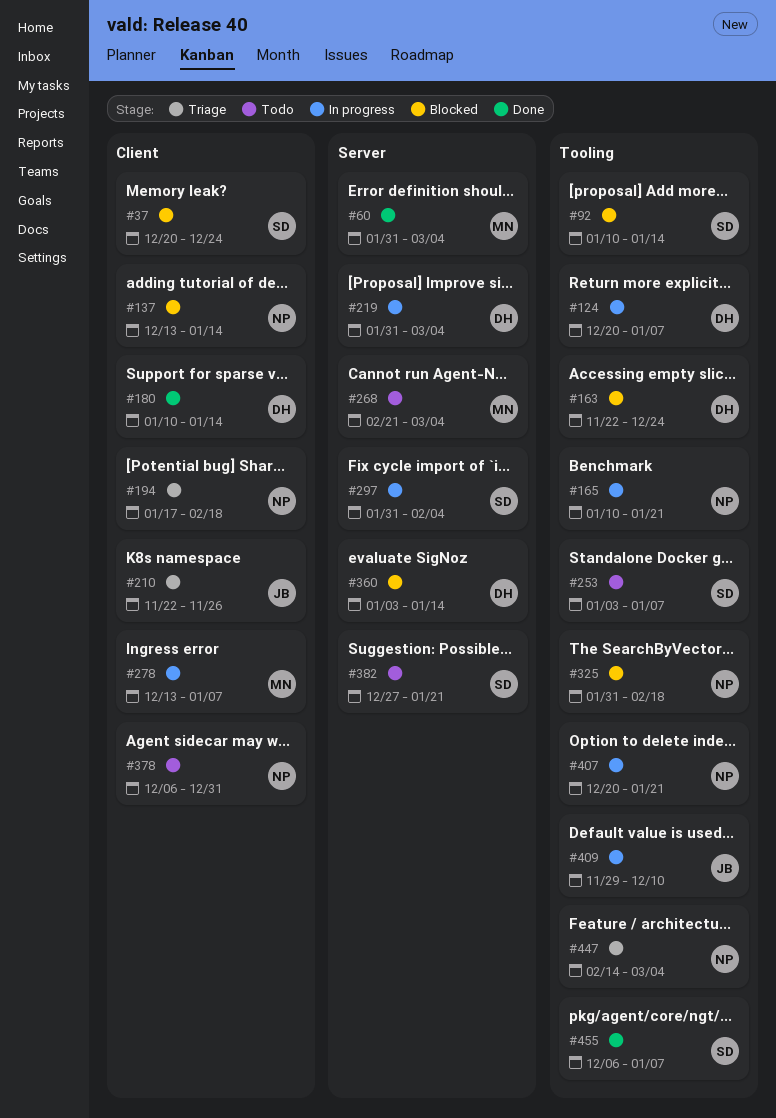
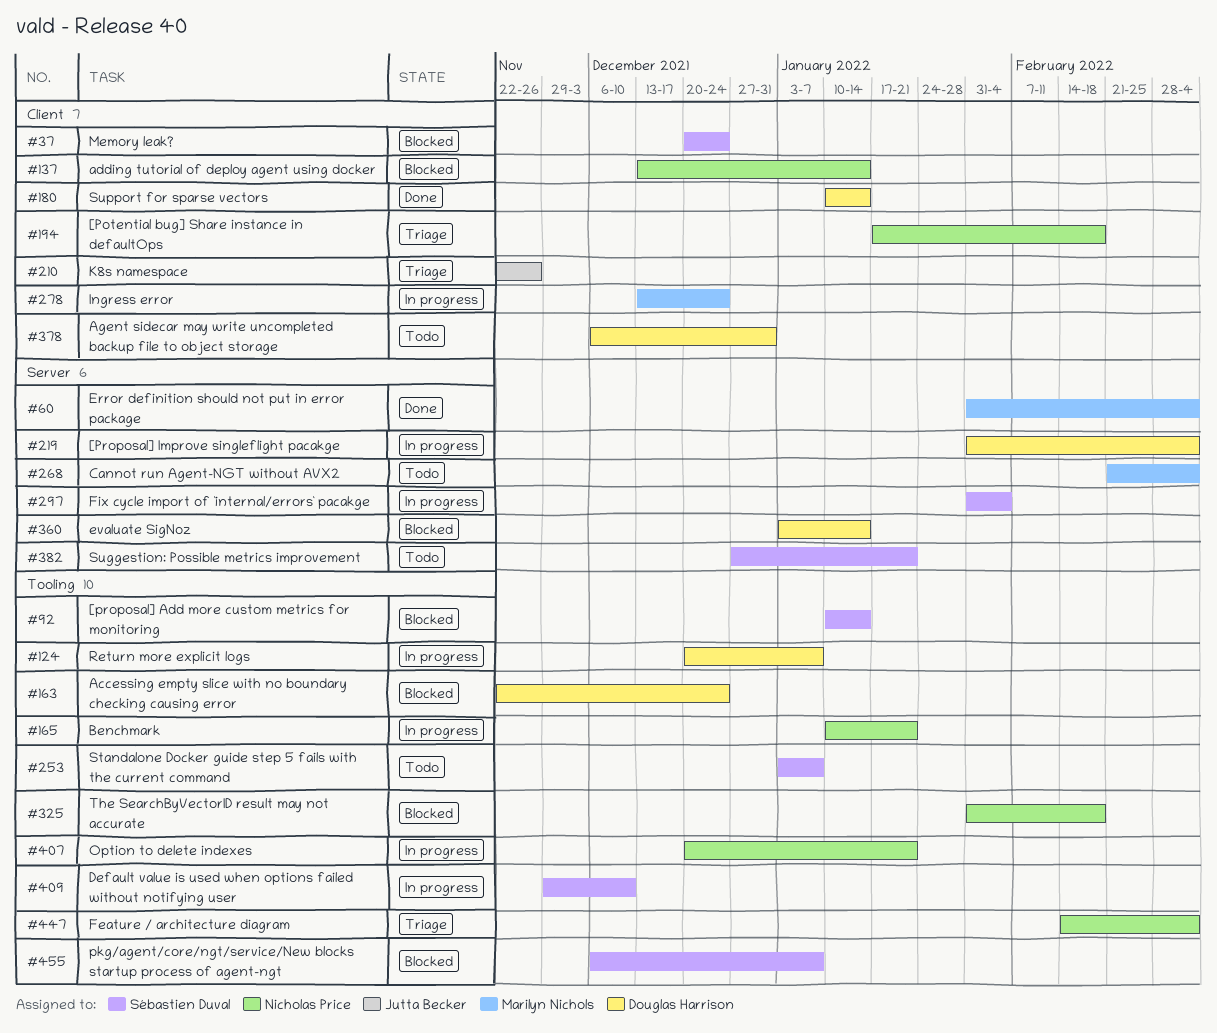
#278, due: Jan 7 -> Dec 24
#378, owner: Nicholas Price -> Douglas Harrison
#409, owner: Jutta Becker -> Sébastien Duval
#455, status: Done -> Blocked

